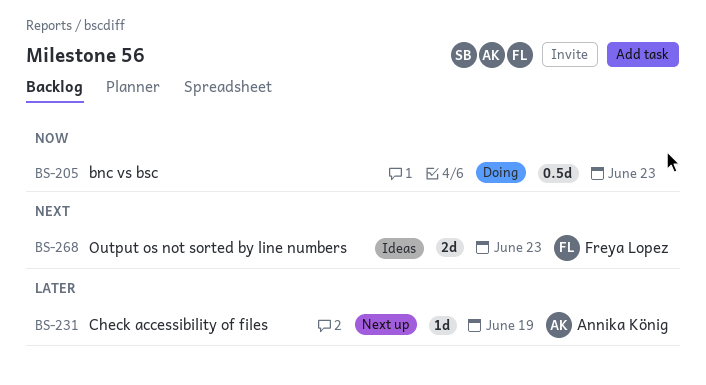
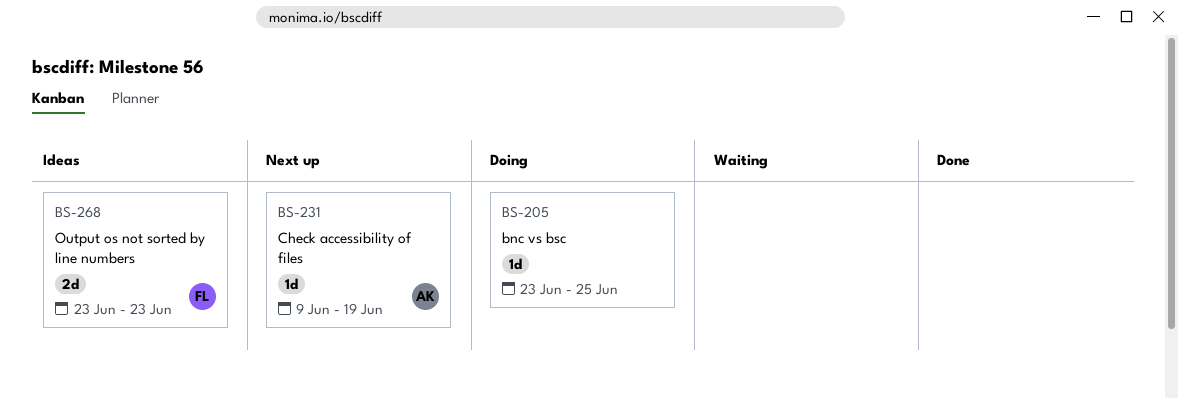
BS-205, estimate: 0.5d -> 1d
BS-205, due: Jun 23 -> Jun 25

